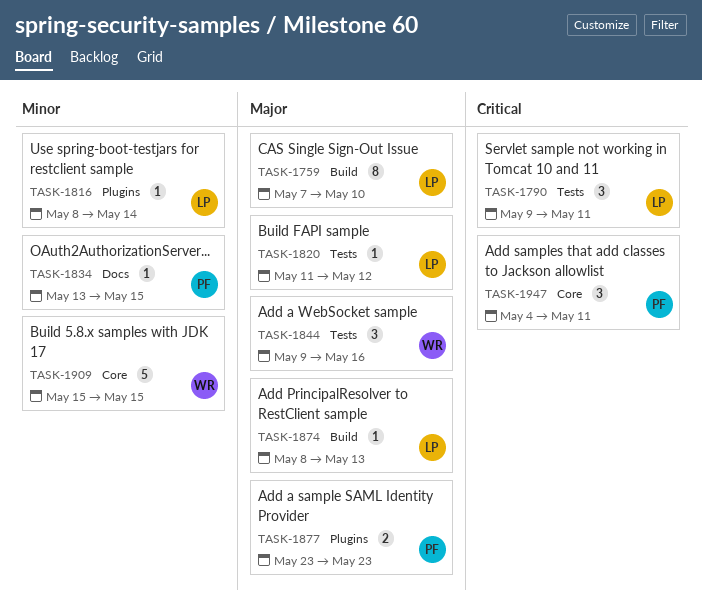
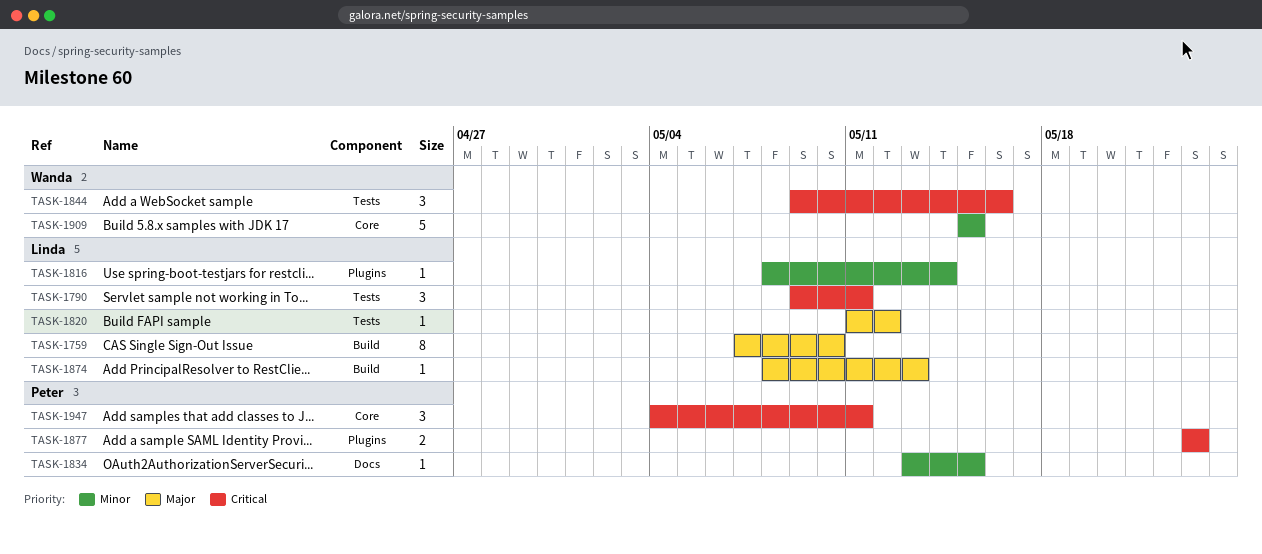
TASK-1844, priority: Major -> Critical
TASK-1877, priority: Major -> Critical

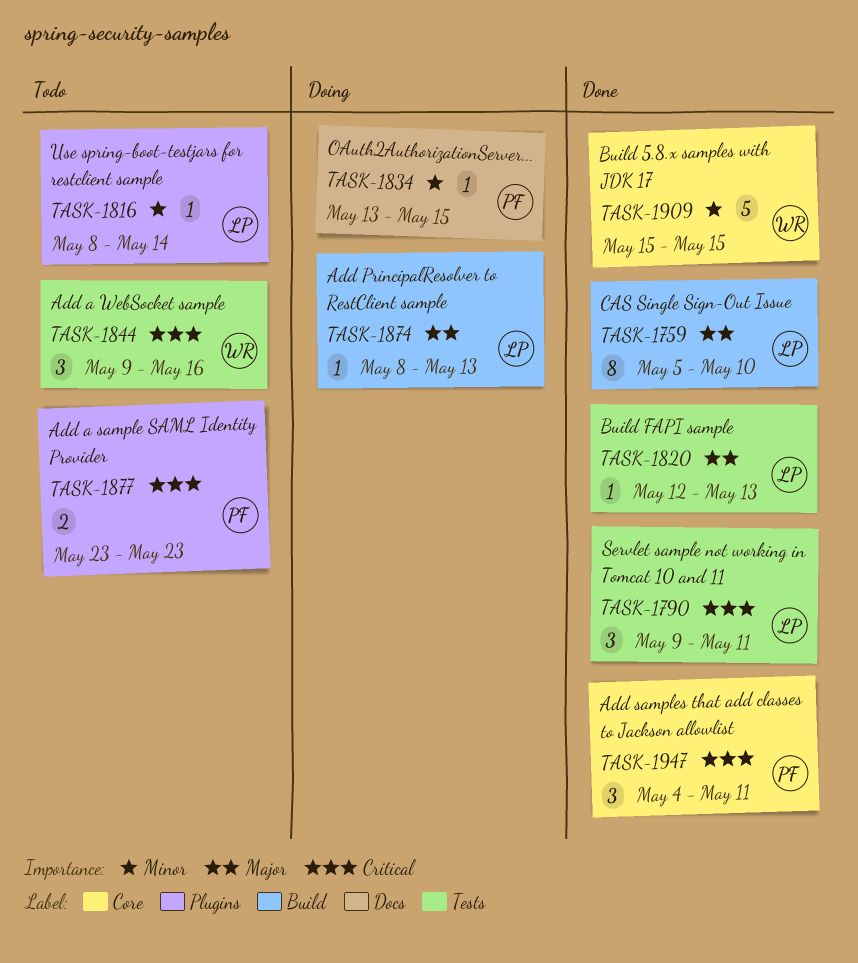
TASK-1759, start: May 7 -> May 5
TASK-1820, start: May 11 -> May 12
TASK-1820, due: May 12 -> May 13

